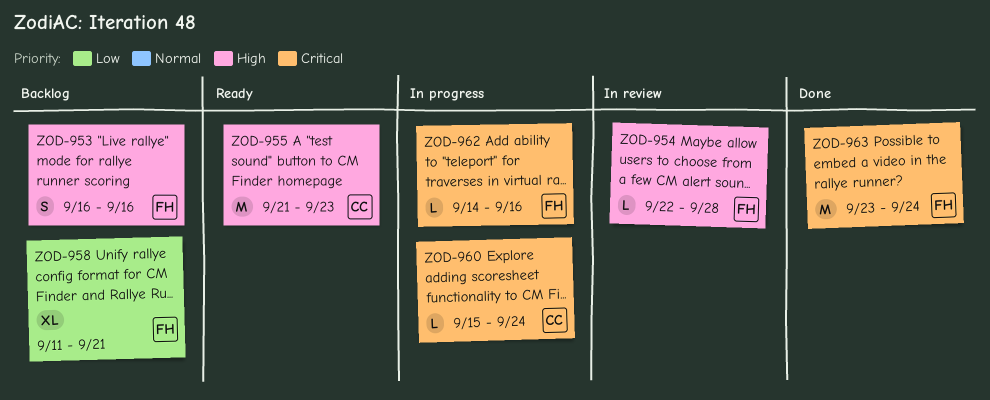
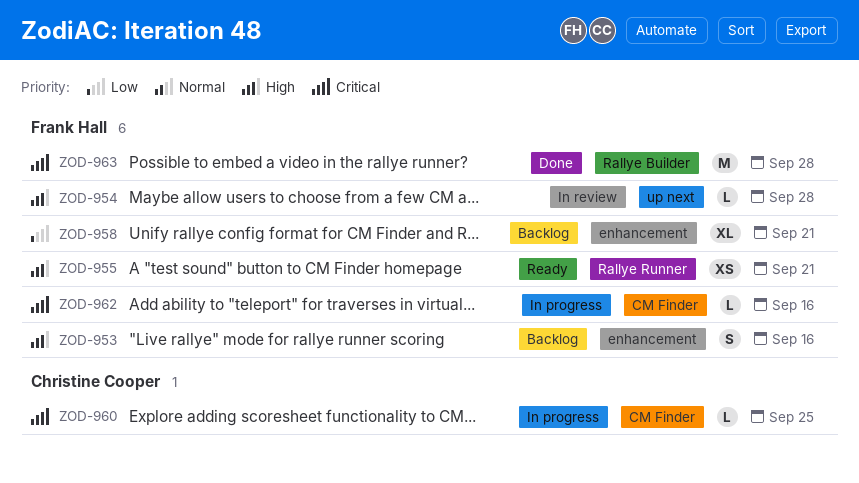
ZOD-955, owner: Christine Cooper -> Frank Hall
ZOD-955, estimate: M -> XS
ZOD-955, due: Sep 23 -> Sep 21
ZOD-960, due: Sep 24 -> Sep 25
ZOD-963, due: Sep 24 -> Sep 28

